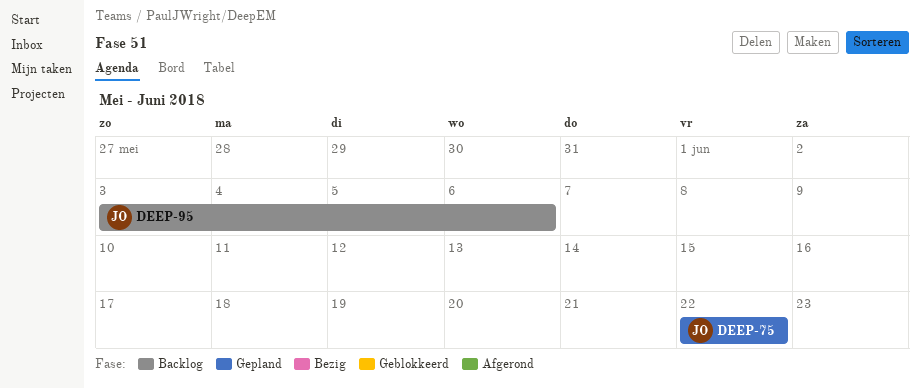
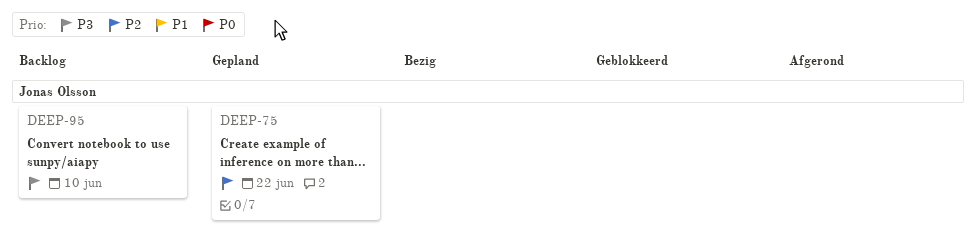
DEEP-95, due: Jun 6 -> Jun 10

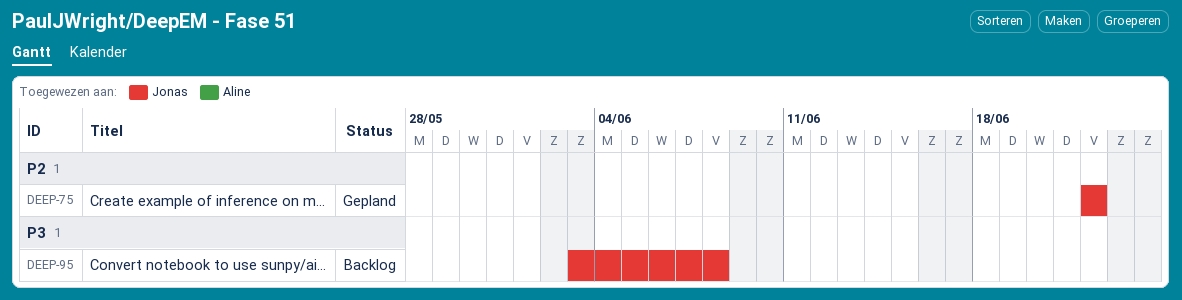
DEEP-95, due: Jun 10 -> Jun 8

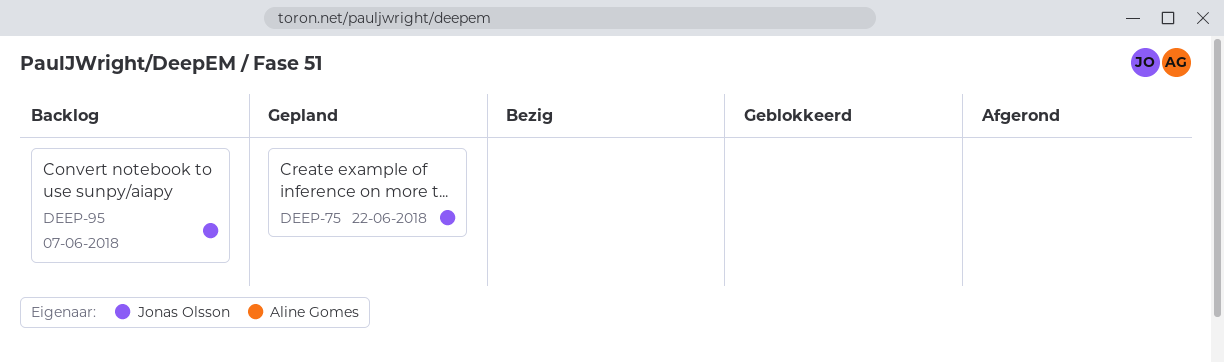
DEEP-95, due: Jun 8 -> Jun 7

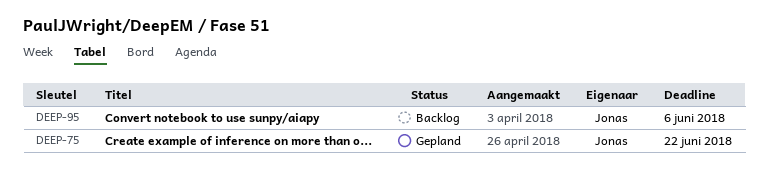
DEEP-95, due: Jun 7 -> Jun 6

